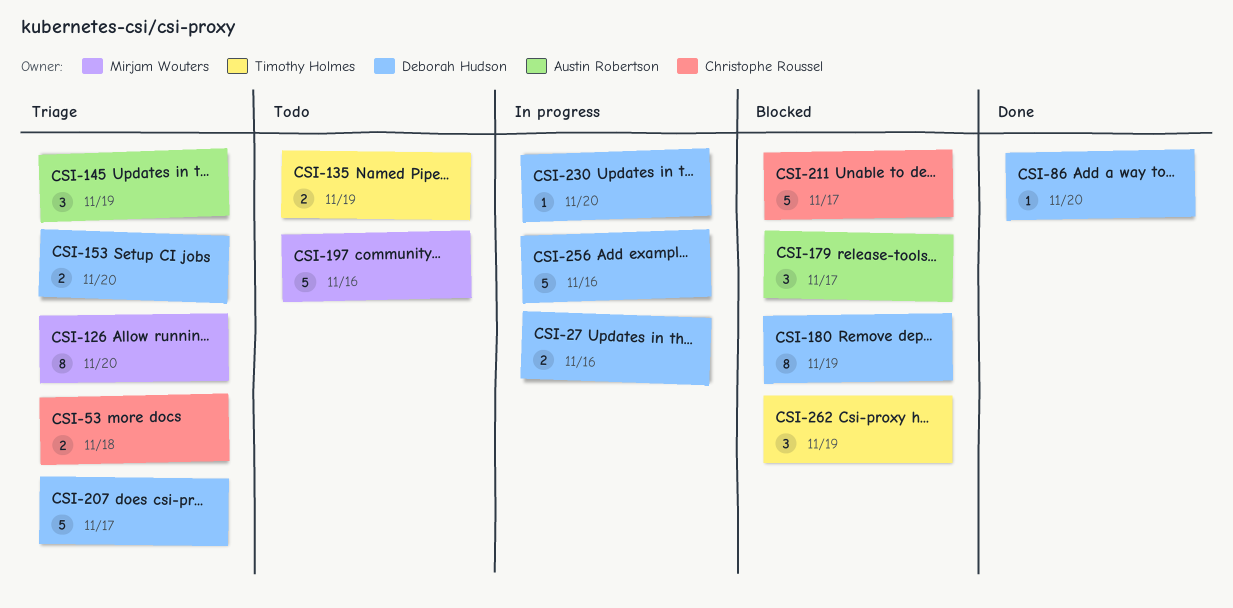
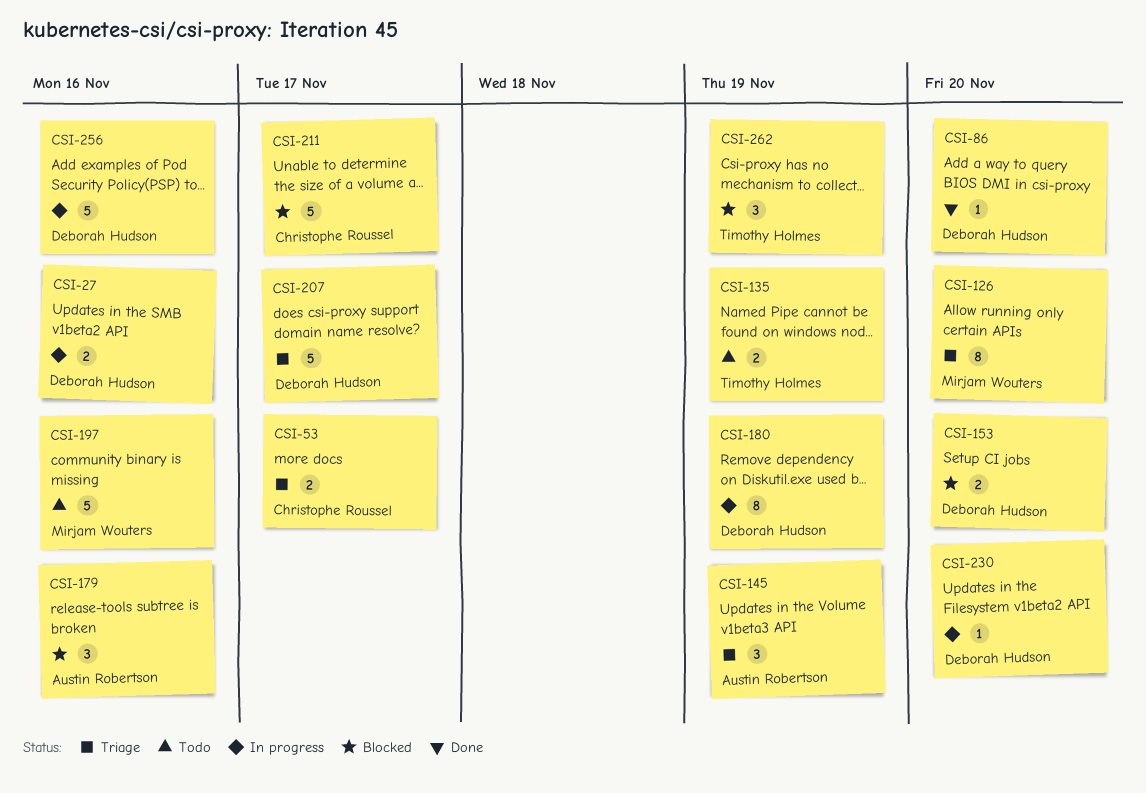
CSI-53, due: Nov 18 -> Nov 17
CSI-153, status: Triage -> Blocked
CSI-179, due: Nov 17 -> Nov 16
CSI-180, status: Blocked -> In progress

